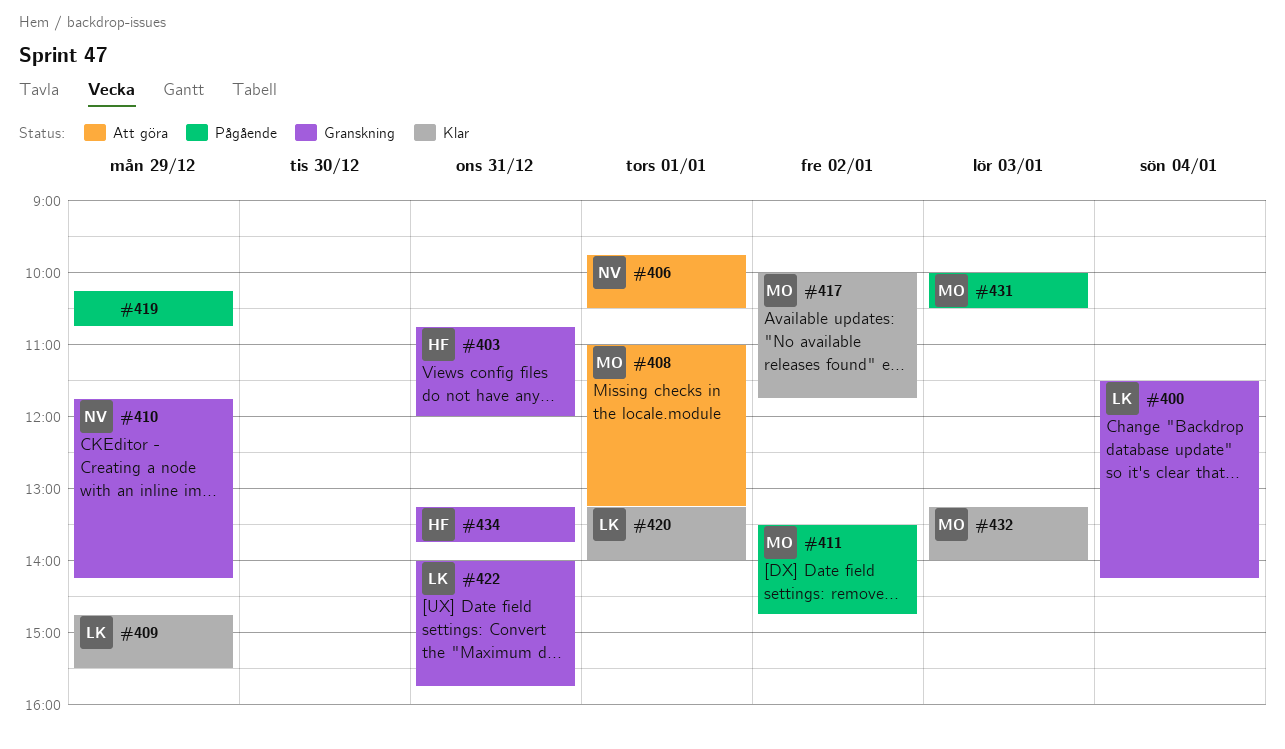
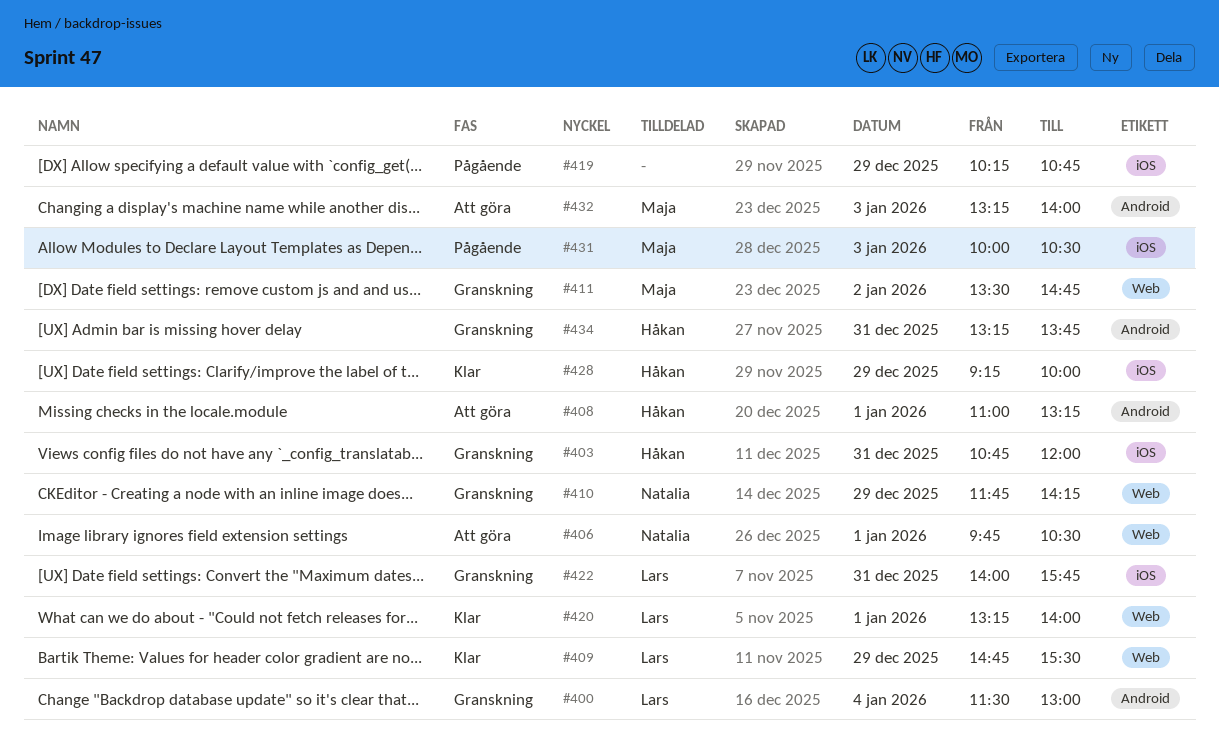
#400, ends: 14:15 -> 13:00
#408, owner: Maja -> Håkan
#411, status: Pågående -> Granskning
#417: present -> none
#428: none -> present
#432, status: Klar -> Att göra

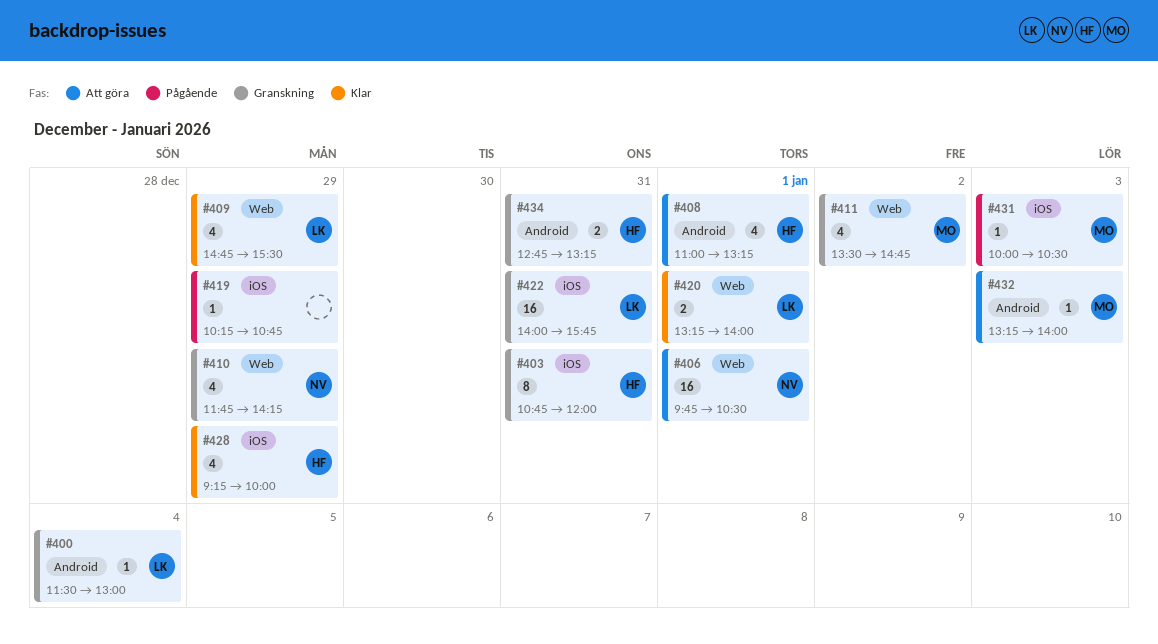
#434, begins: 13:15 -> 12:45
#434, ends: 13:45 -> 13:15

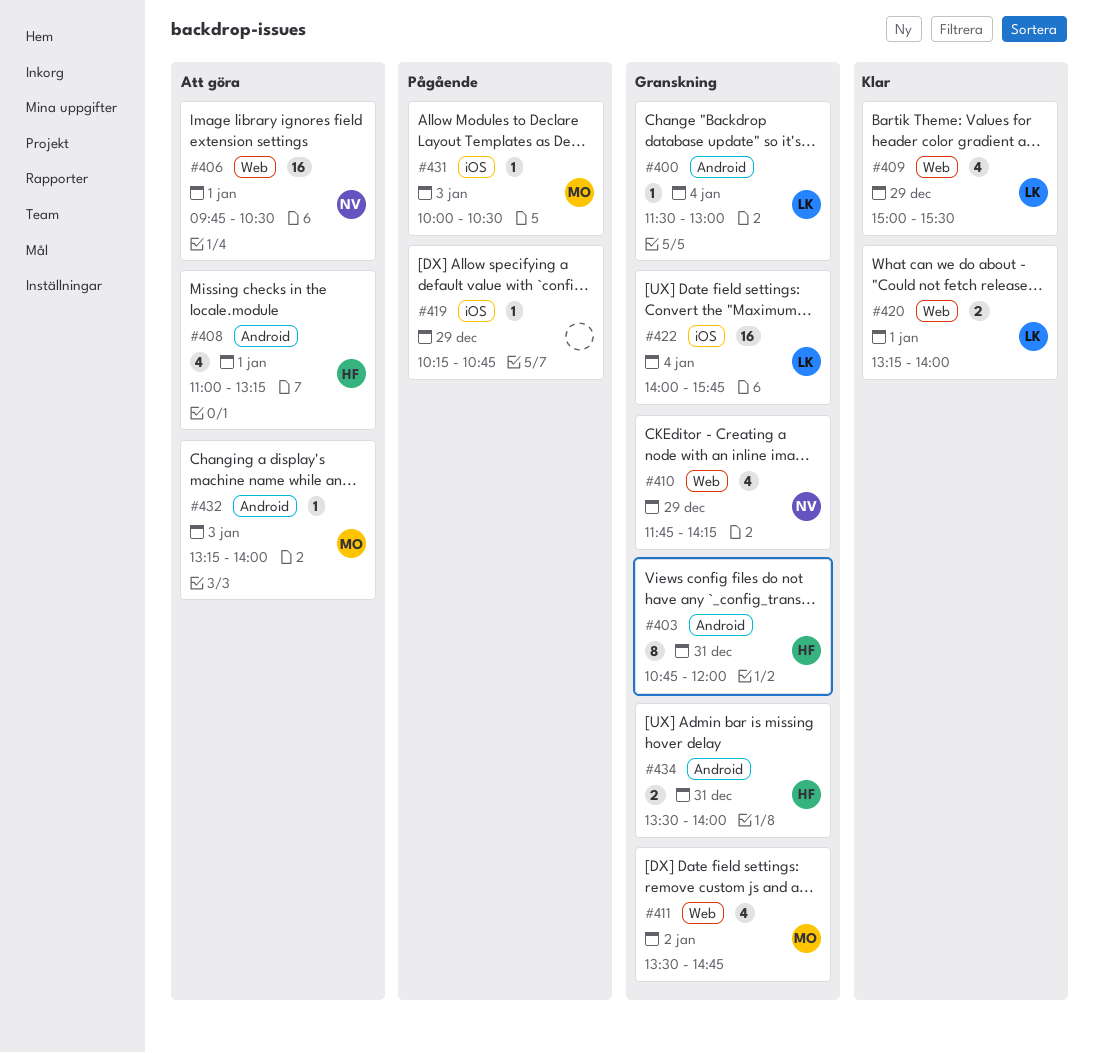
#403, label: iOS -> Android
#409, begins: 14:45 -> 15:00
#422, day: Dec 31 -> Jan 4
#428: present -> none
#434, begins: 12:45 -> 13:30
#434, ends: 13:15 -> 14:00

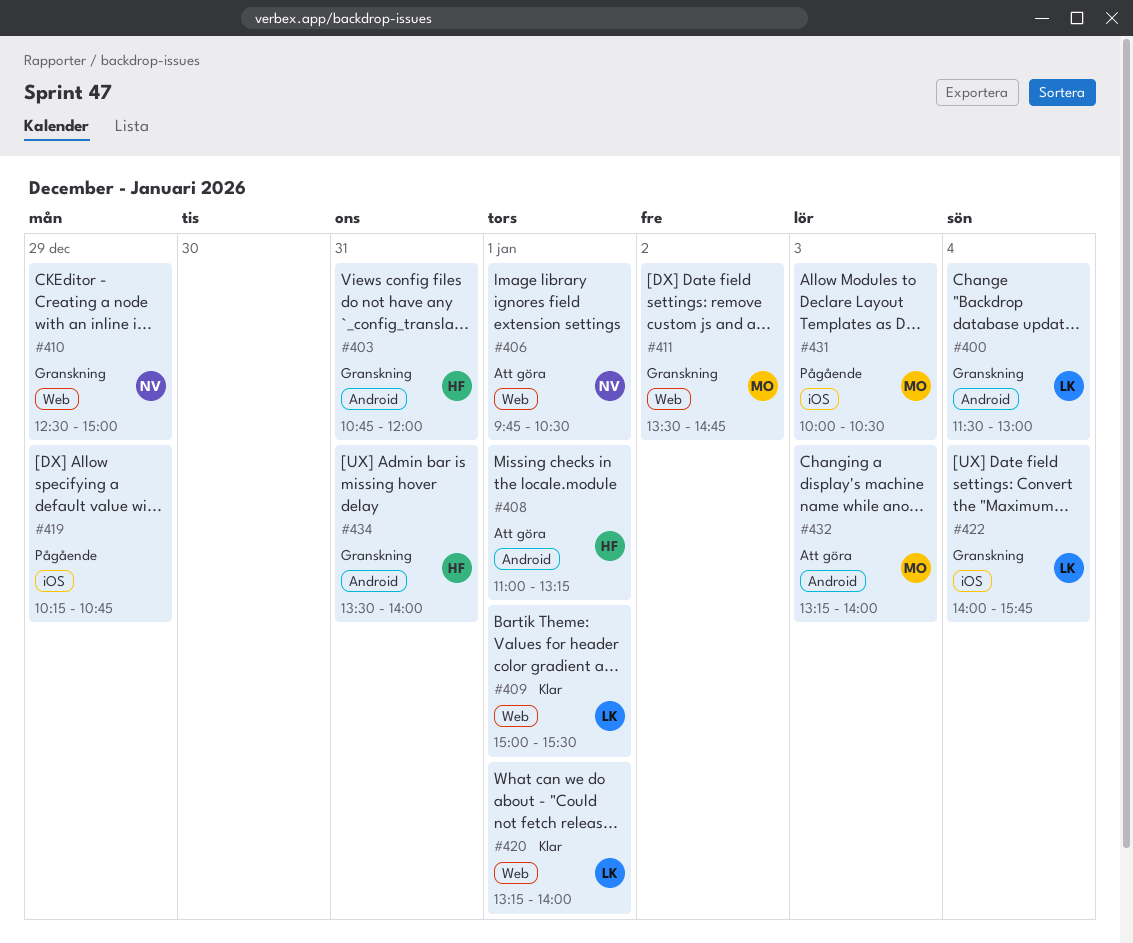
#409, day: Dec 29 -> Jan 1
#410, begins: 11:45 -> 12:30
#410, ends: 14:15 -> 15:00

